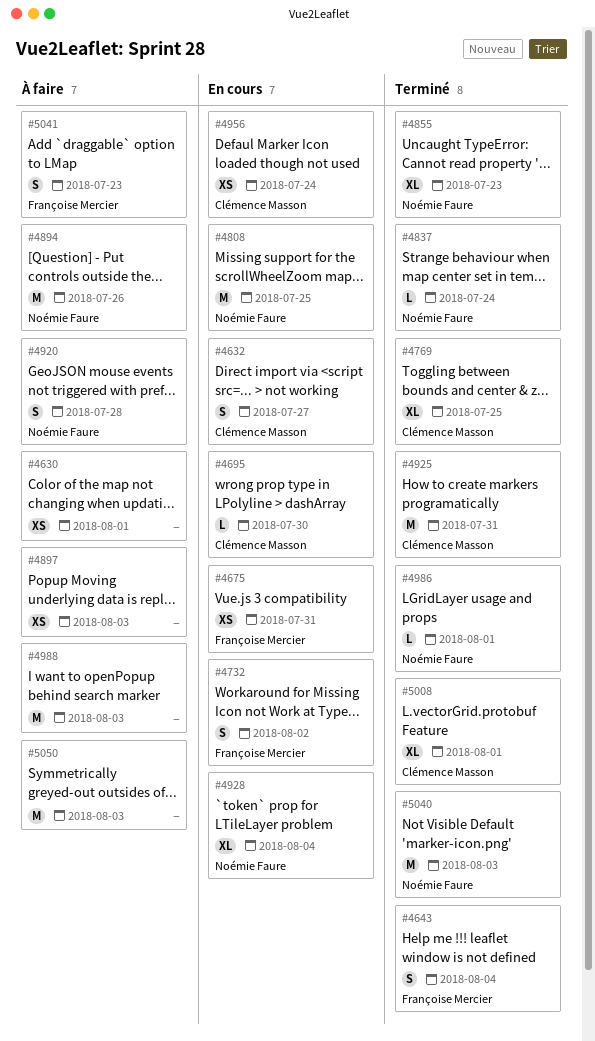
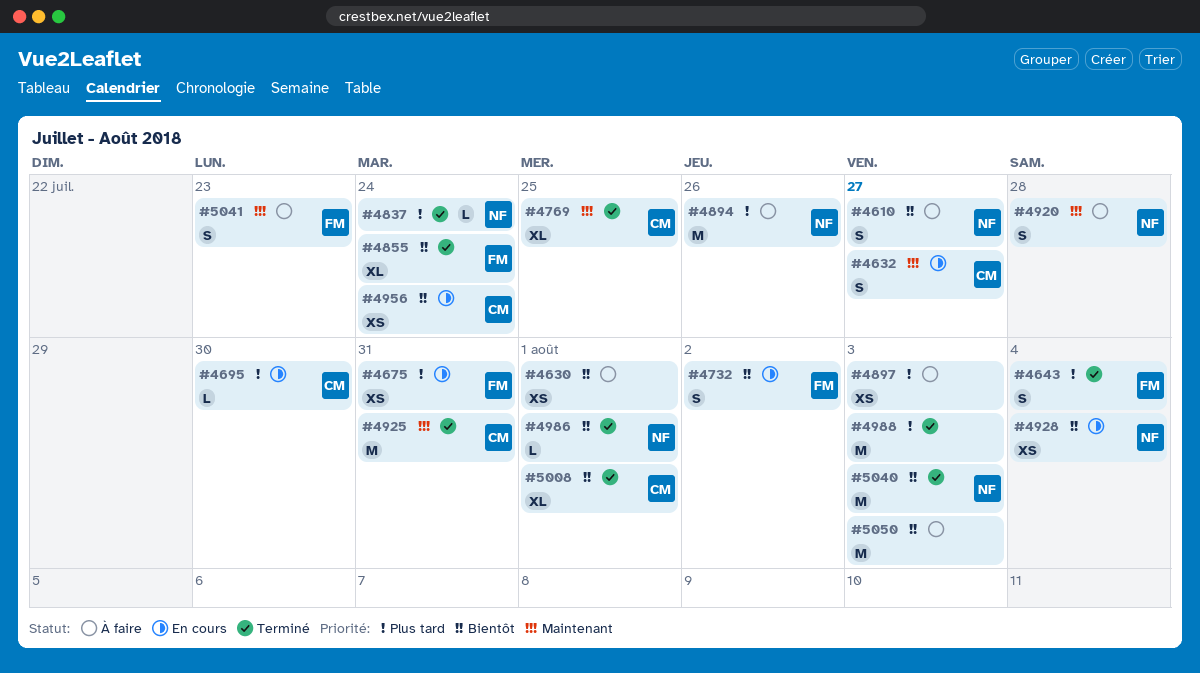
#4610: none -> present
#4808: present -> none
#4855, owner: Noémie Faure -> Françoise Mercier
#4855, due: Jul 23 -> Jul 24
#4928, estimate: XL -> XS
#4988, status: À faire -> Terminé

